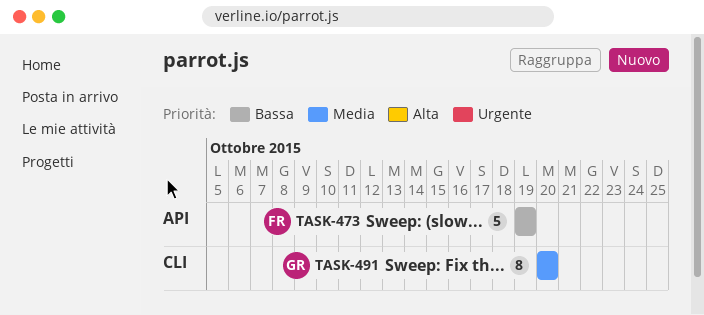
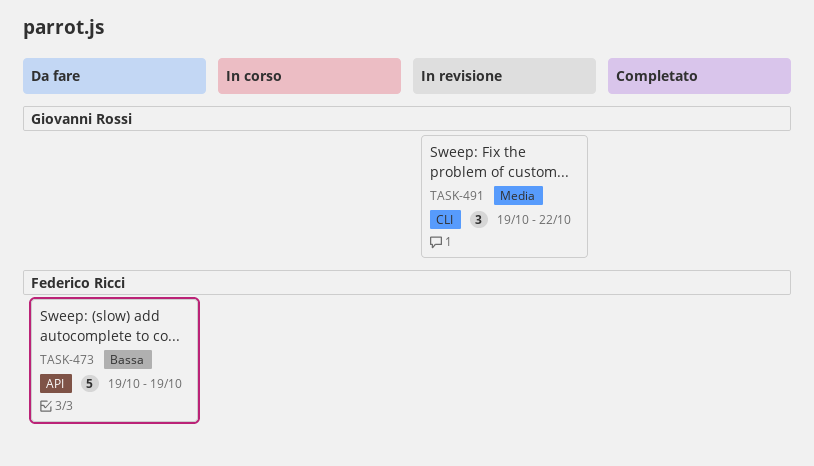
TASK-491, estimate: 8 -> 3
TASK-491, start: Oct 20 -> Oct 19
TASK-491, due: Oct 20 -> Oct 22

